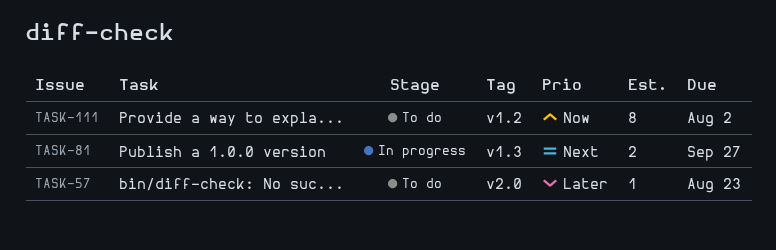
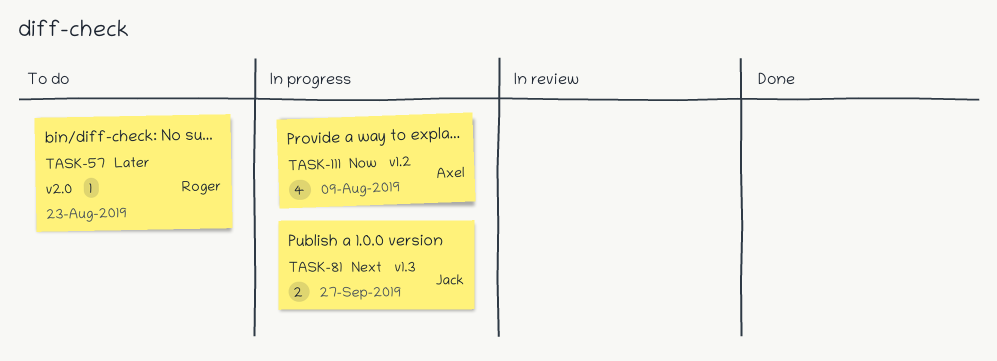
TASK-111, status: To do -> In progress
TASK-111, estimate: 8 -> 4
TASK-111, due: Aug 2 -> Aug 9

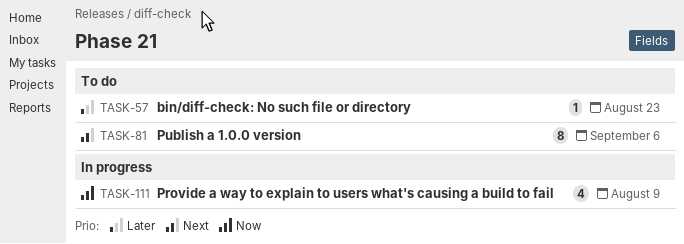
TASK-81, status: In progress -> To do
TASK-81, estimate: 2 -> 8
TASK-81, due: Sep 27 -> Sep 6

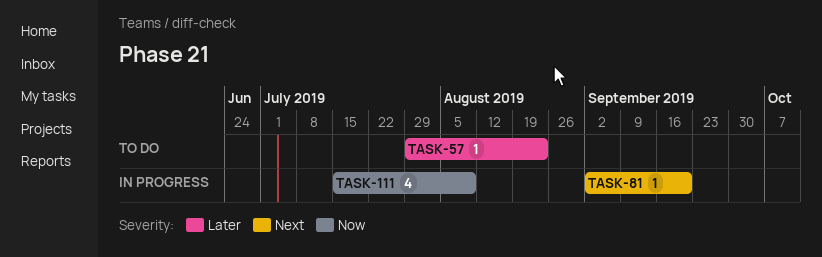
TASK-81, status: To do -> In progress
TASK-81, estimate: 8 -> 1
TASK-81, due: Sep 6 -> Sep 20

